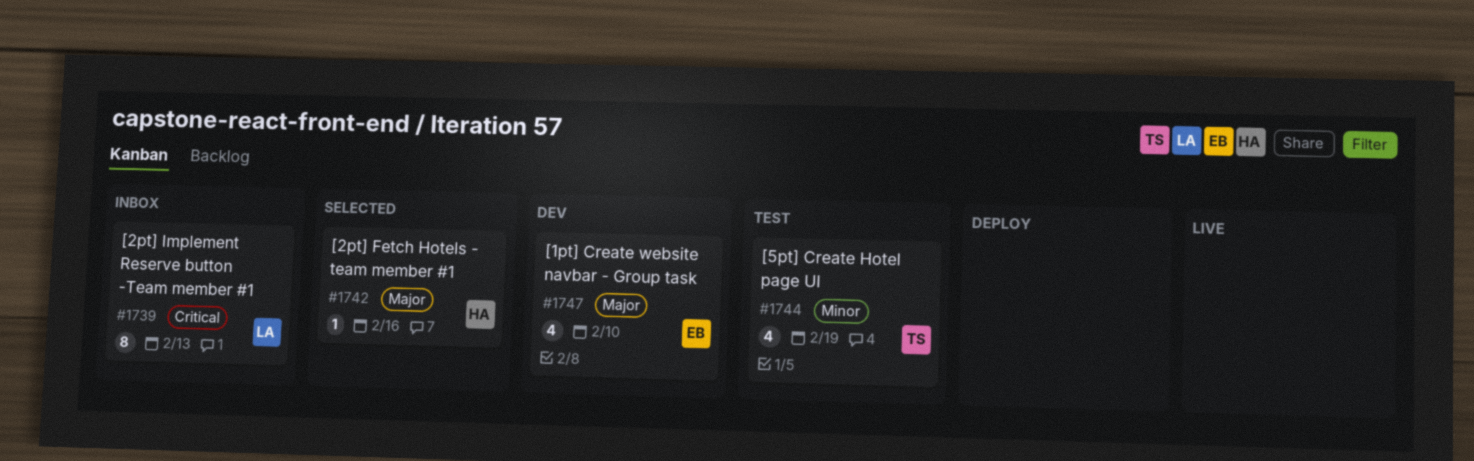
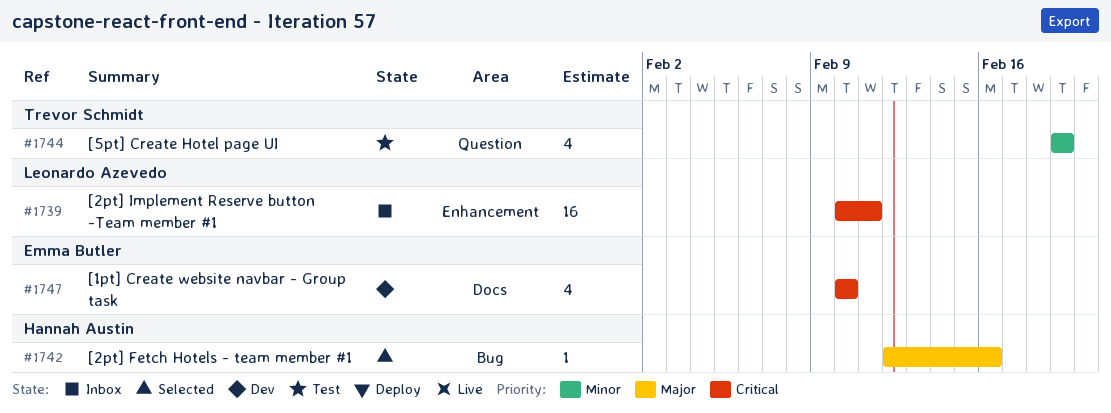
#1739, estimate: 8 -> 16
#1739, due: Feb 13 -> Feb 11
#1747, priority: Major -> Critical

